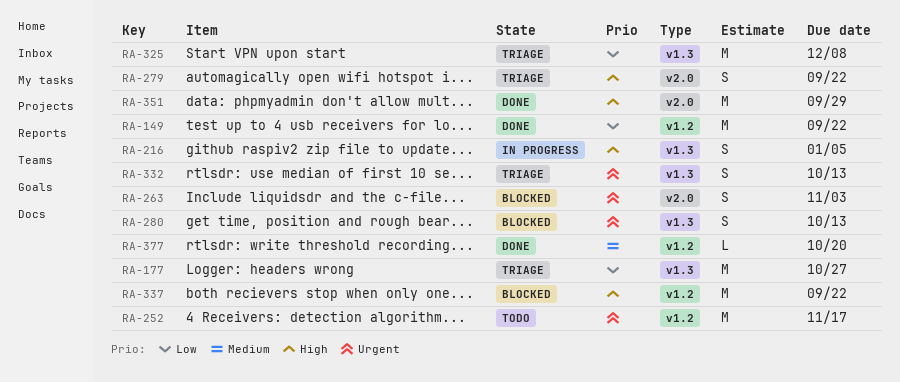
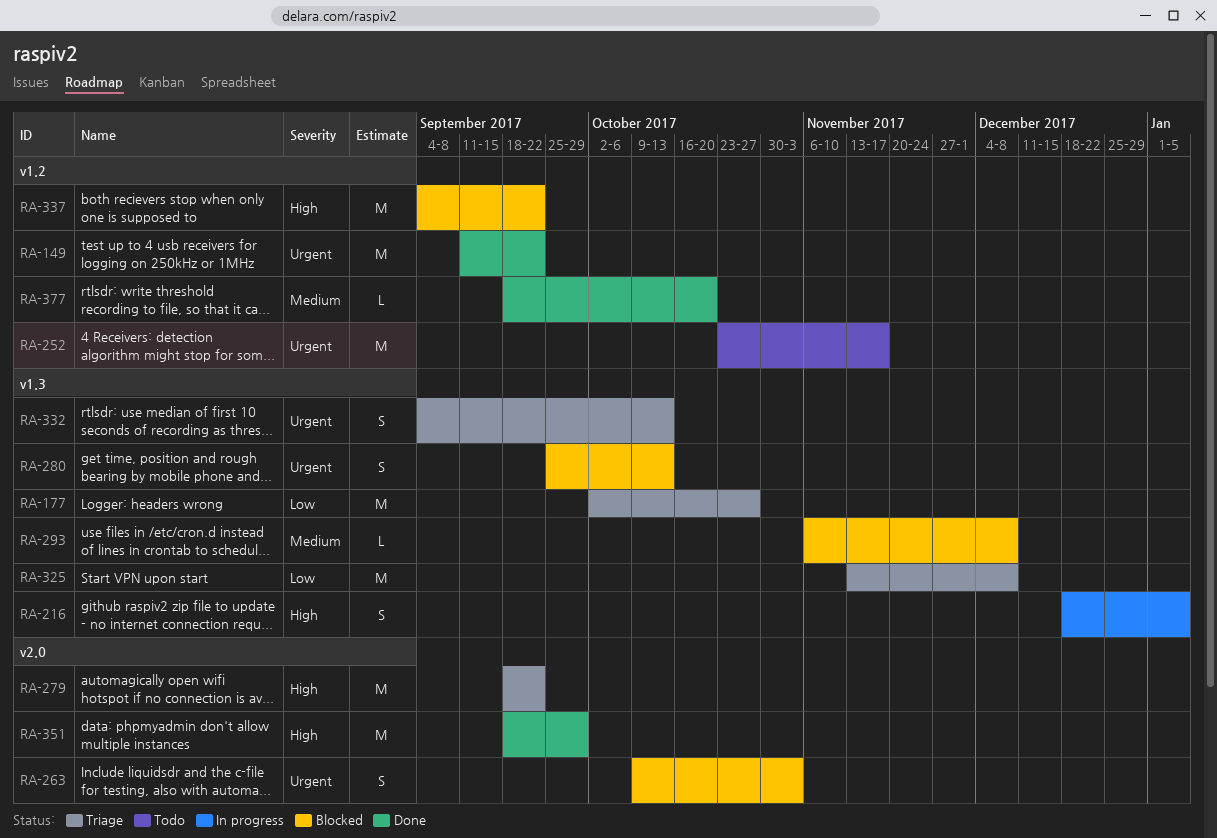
RA-149, priority: Low -> Urgent
RA-279, estimate: S -> M
RA-293: none -> present

